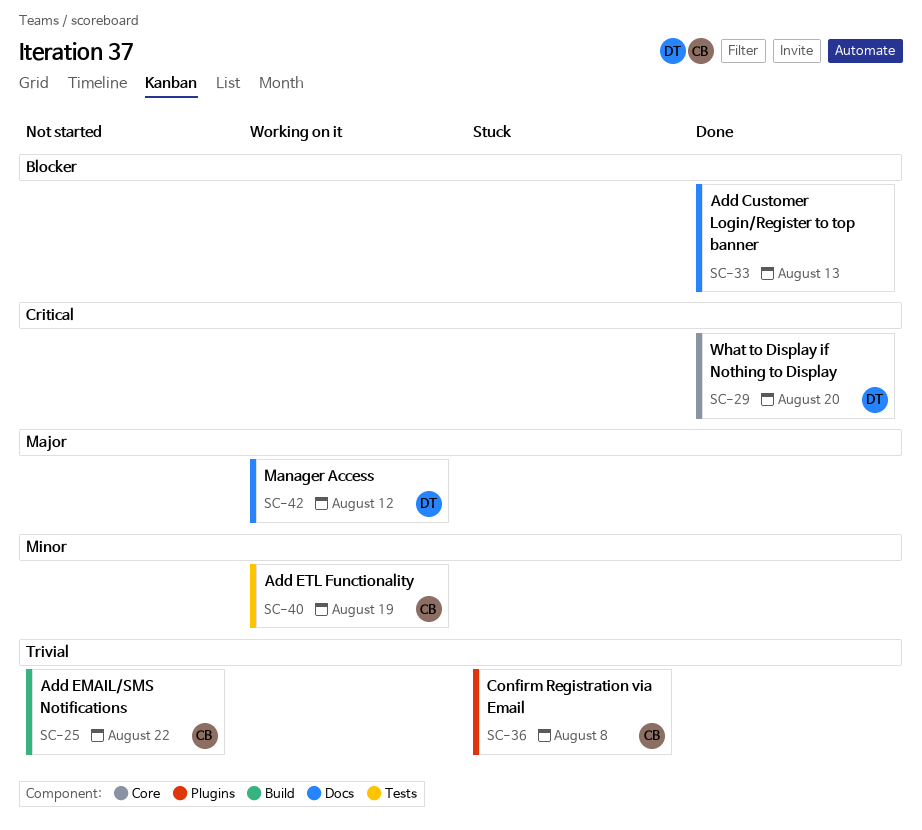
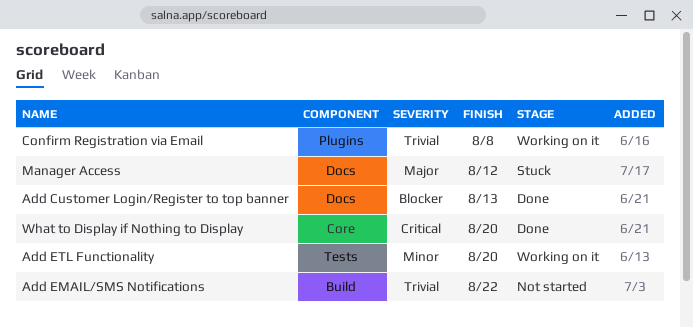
Add ETL Functionality, due: Aug 19 -> Aug 20
Confirm Registration via Email, status: Stuck -> Working on it
Manager Access, status: Working on it -> Stuck

